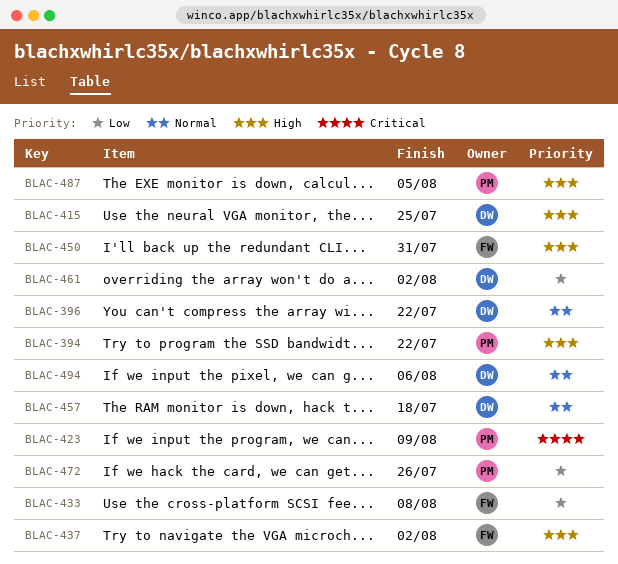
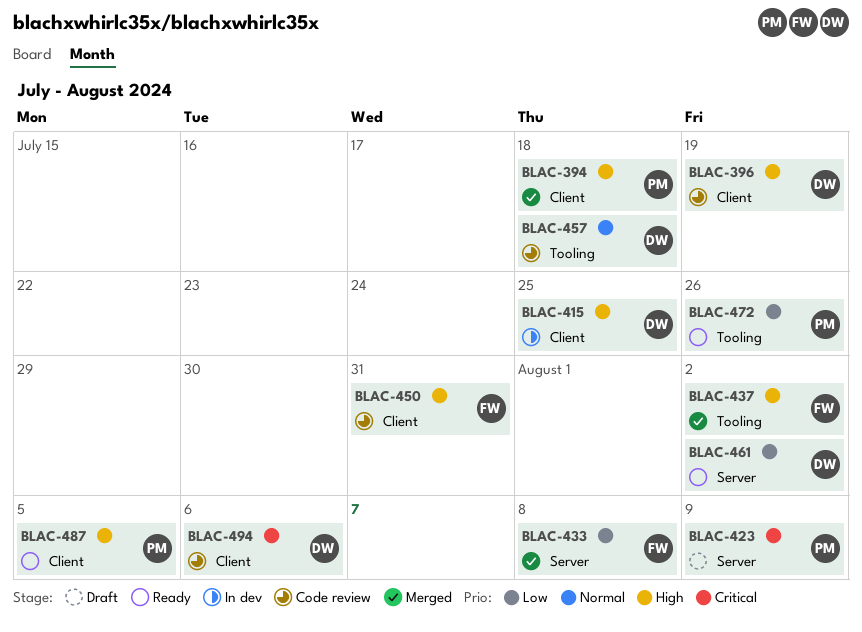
BLAC-394, due: Jul 22 -> Jul 18
BLAC-396, priority: Normal -> High
BLAC-396, due: Jul 22 -> Jul 19
BLAC-494, priority: Normal -> Critical

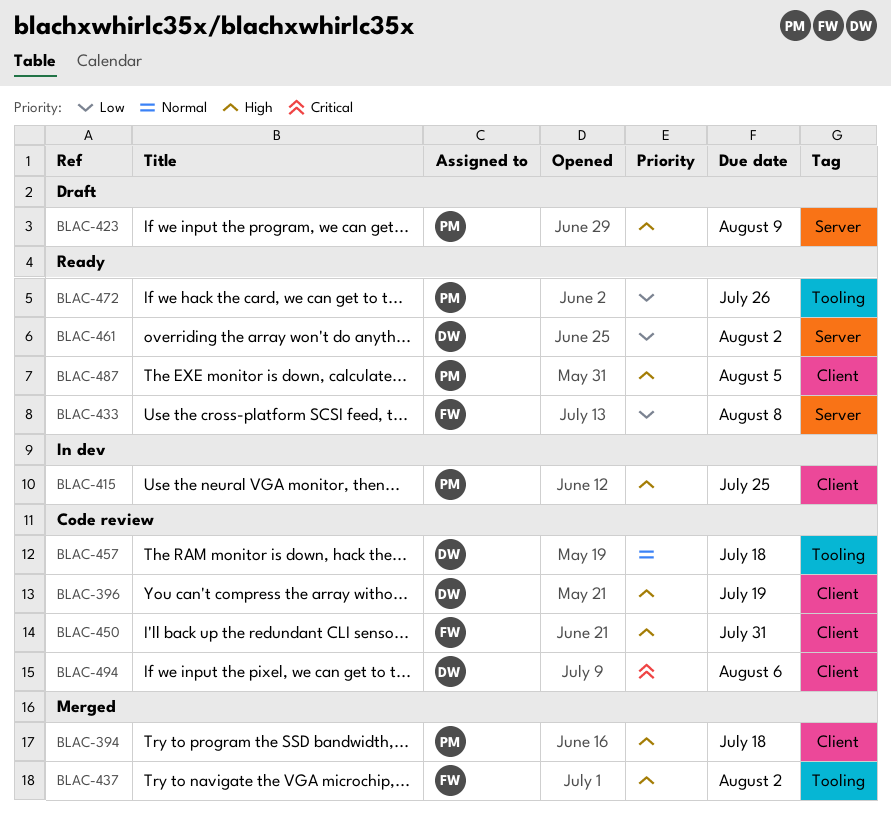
BLAC-415, owner: DW -> PM
BLAC-423, priority: Critical -> High
BLAC-433, status: Merged -> Ready

